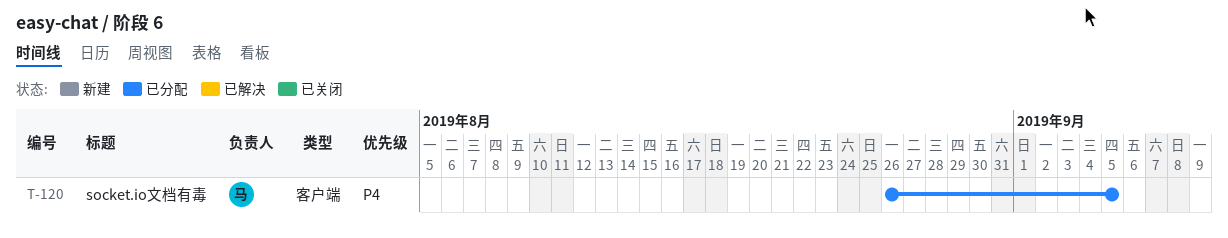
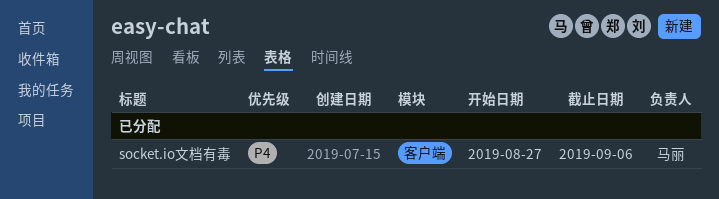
socket.io文档有毒, start: Aug 26 -> Aug 27
socket.io文档有毒, due: Sep 5 -> Sep 6

